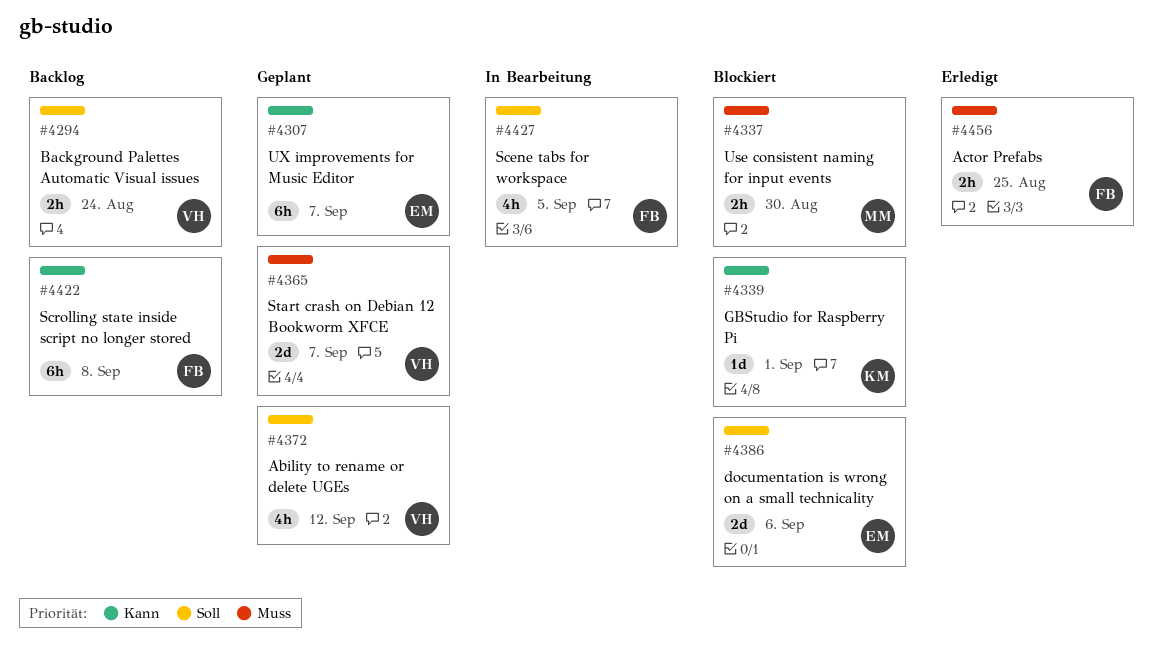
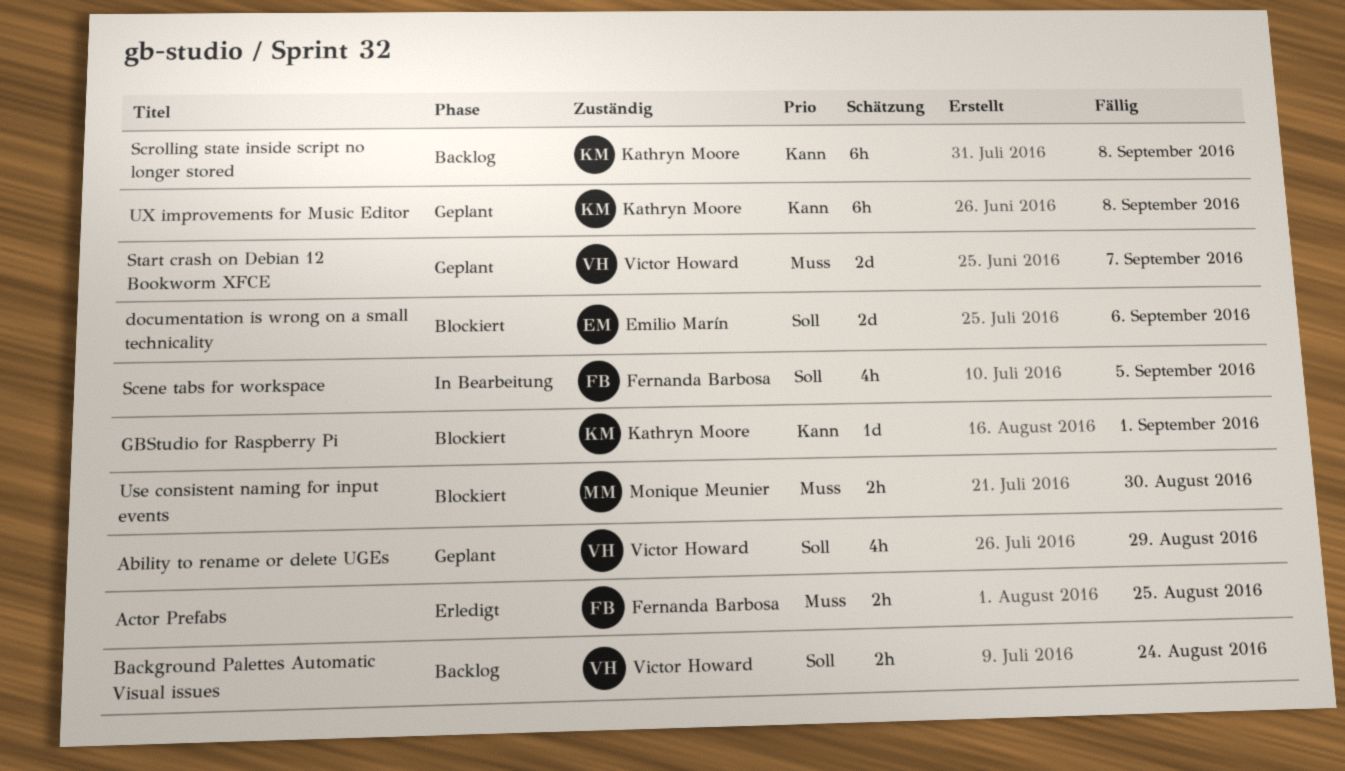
Ability to rename or delete UGEs, due: Sep 12 -> Aug 29
Scrolling state inside script no longer stored, owner: Fernanda Barbosa -> Kathryn Moore
UX improvements for Music Editor, owner: Emilio Marín -> Kathryn Moore
UX improvements for Music Editor, due: Sep 7 -> Sep 8

